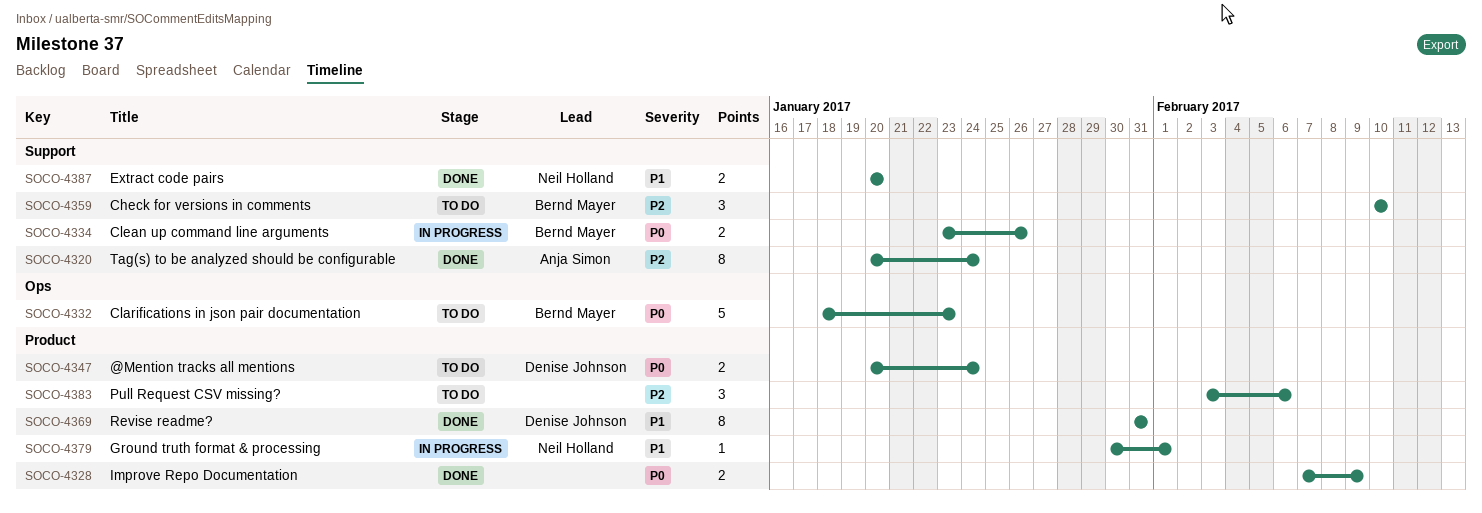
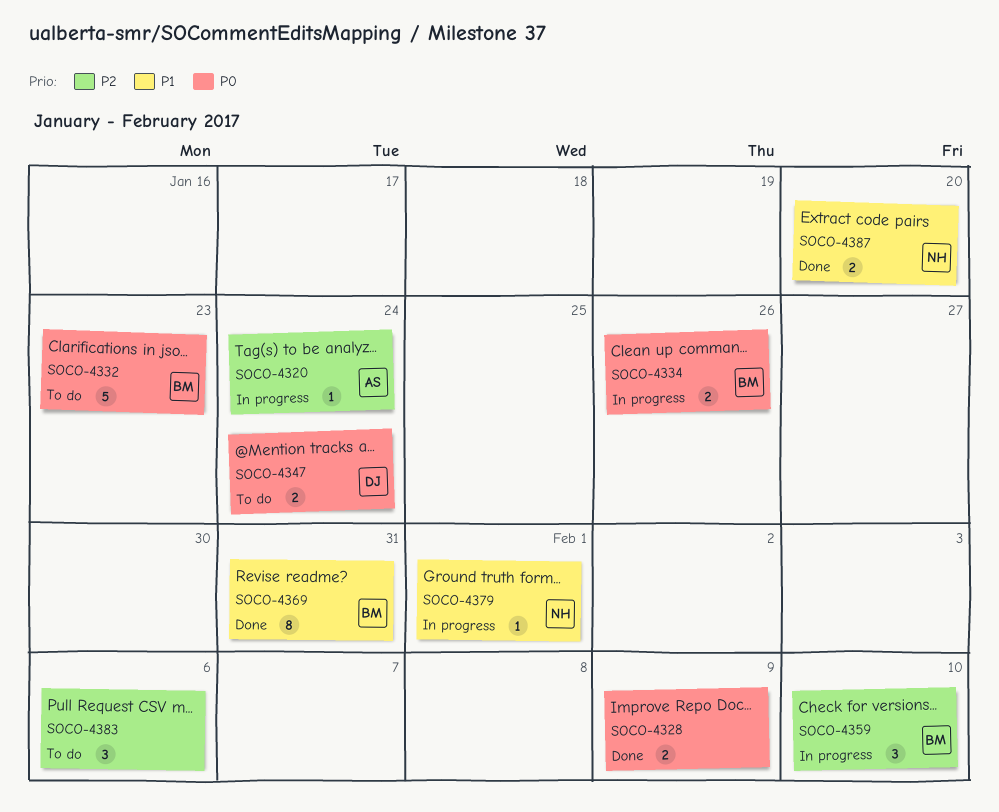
SOCO-4320, status: Done -> In progress
SOCO-4320, estimate: 8 -> 1
SOCO-4359, status: To do -> In progress
SOCO-4369, owner: Denise Johnson -> Bernd Mayer

